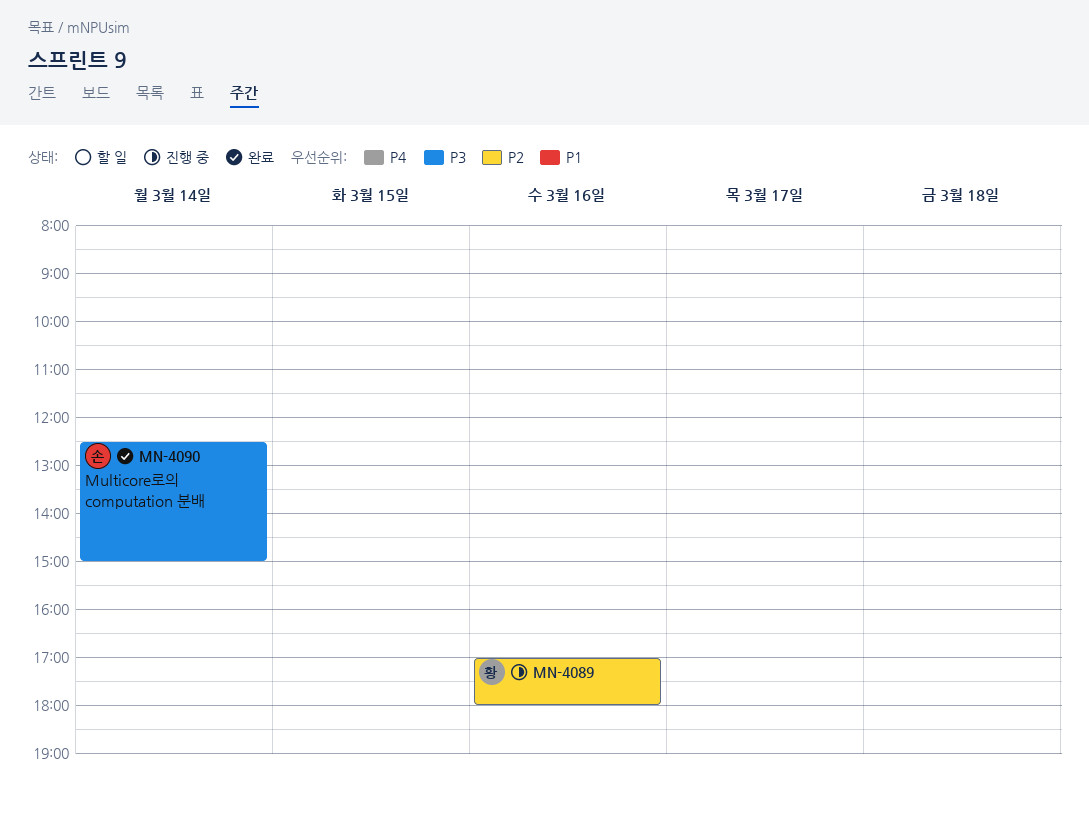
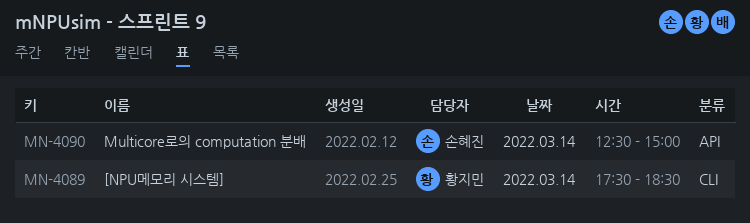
MN-4089, day: Mar 16 -> Mar 14
MN-4089, begins: 17:00 -> 17:30
MN-4089, ends: 18:00 -> 18:30

